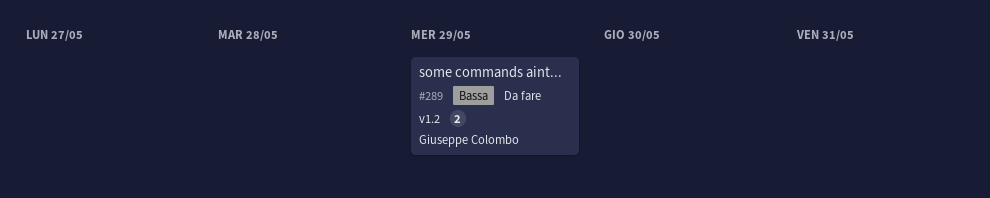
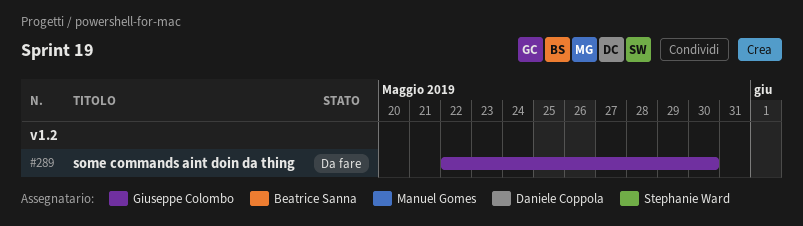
#289, due: May 29 -> May 30

